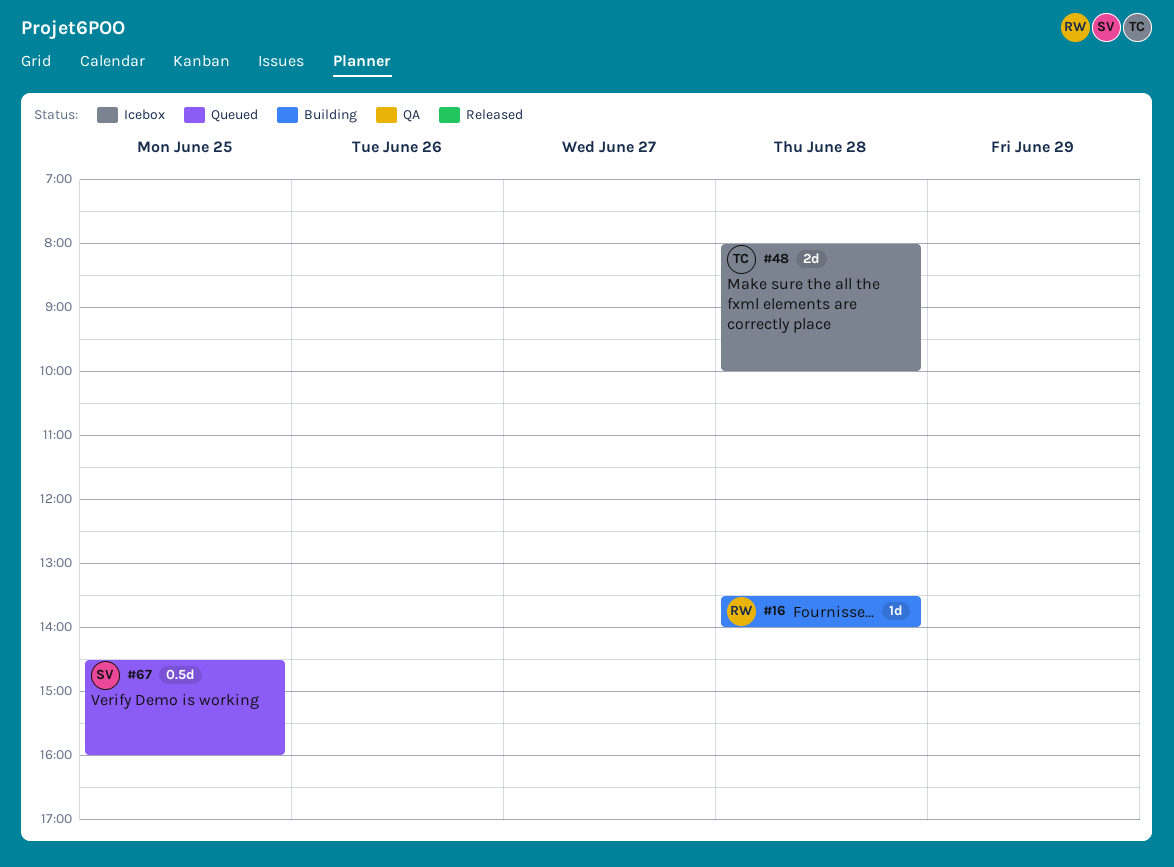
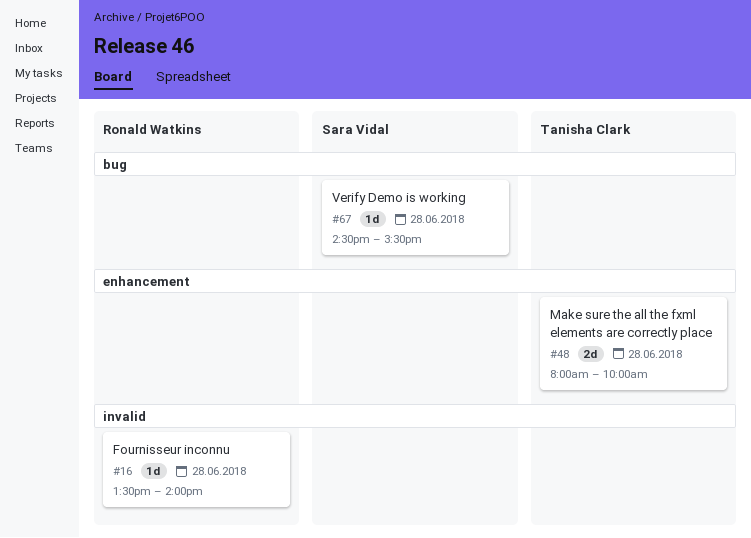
#67, estimate: 0.5d -> 1d
#67, day: Jun 25 -> Jun 28
#67, ends: 16:00 -> 15:30

